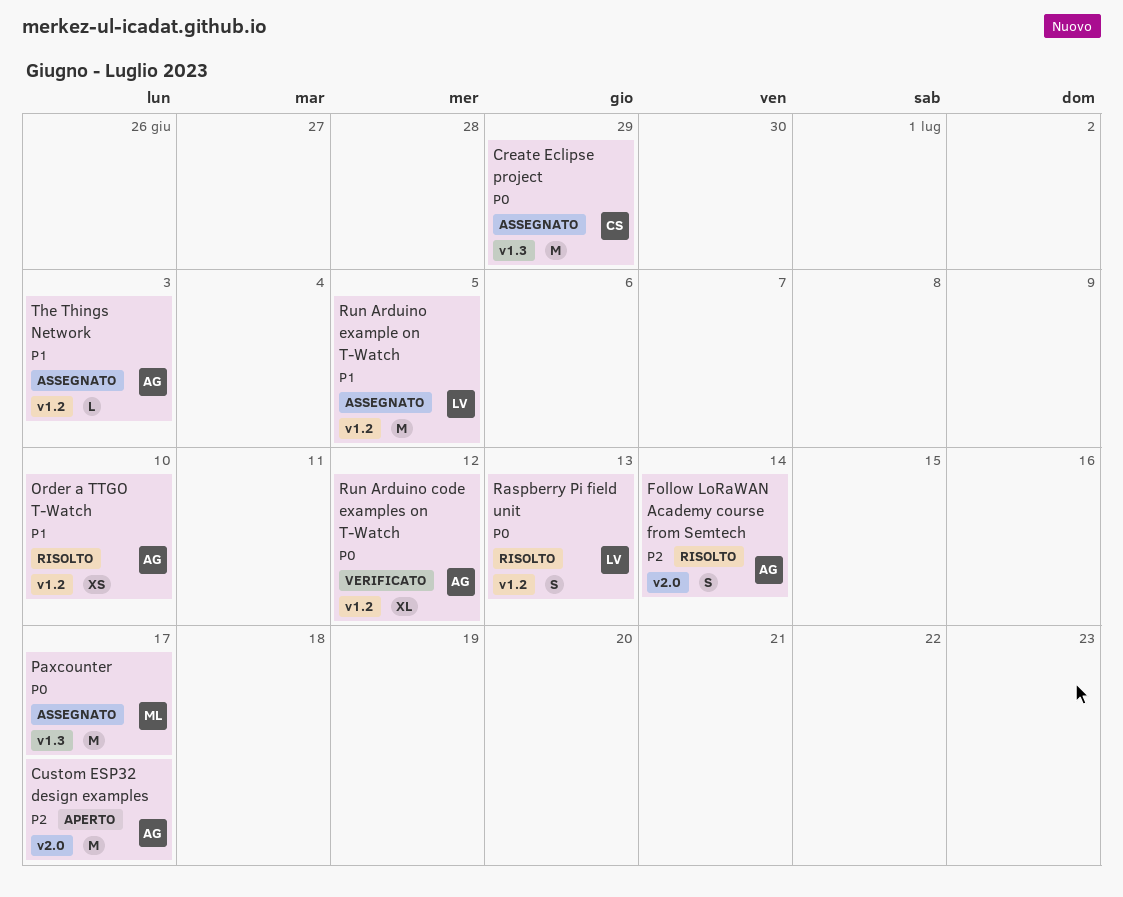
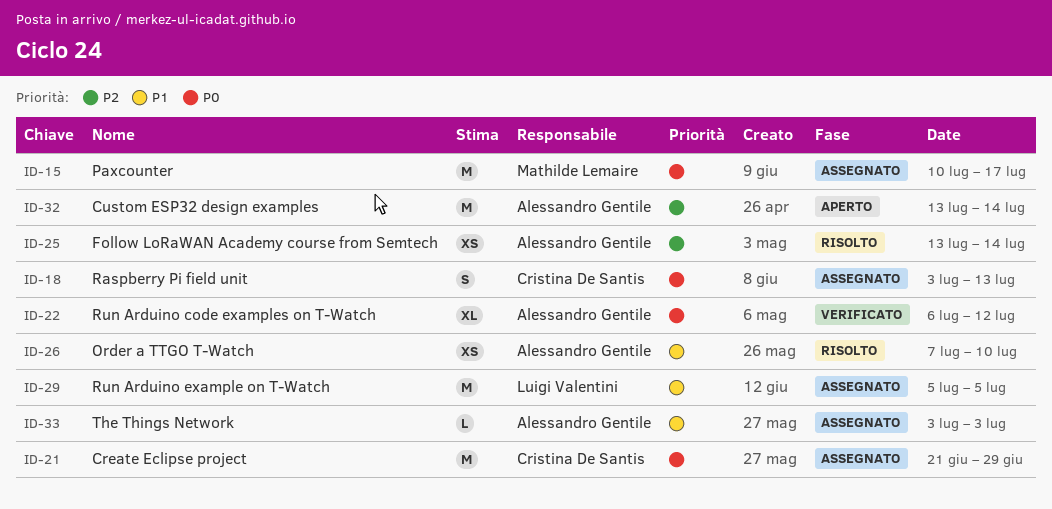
Custom ESP32 design examples, due: Jul 17 -> Jul 14
Follow LoRaWAN Academy course from Semtech, estimate: S -> XS
Raspberry Pi field unit, status: Risolto -> Assegnato
Raspberry Pi field unit, owner: Luigi Valentini -> Cristina De Santis

